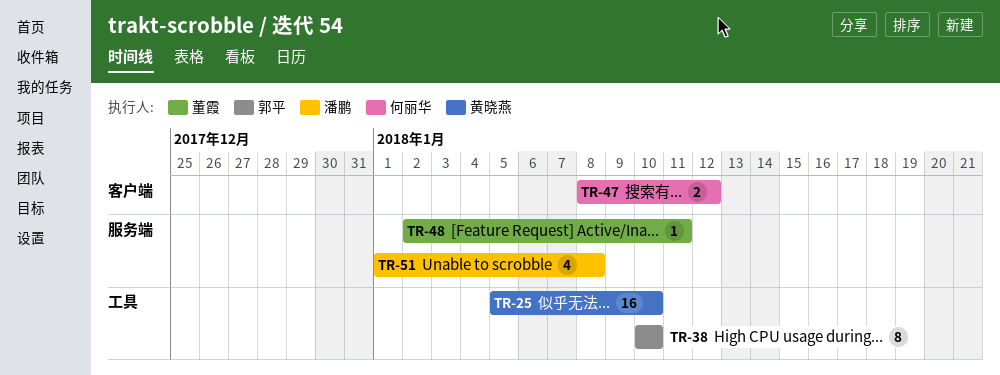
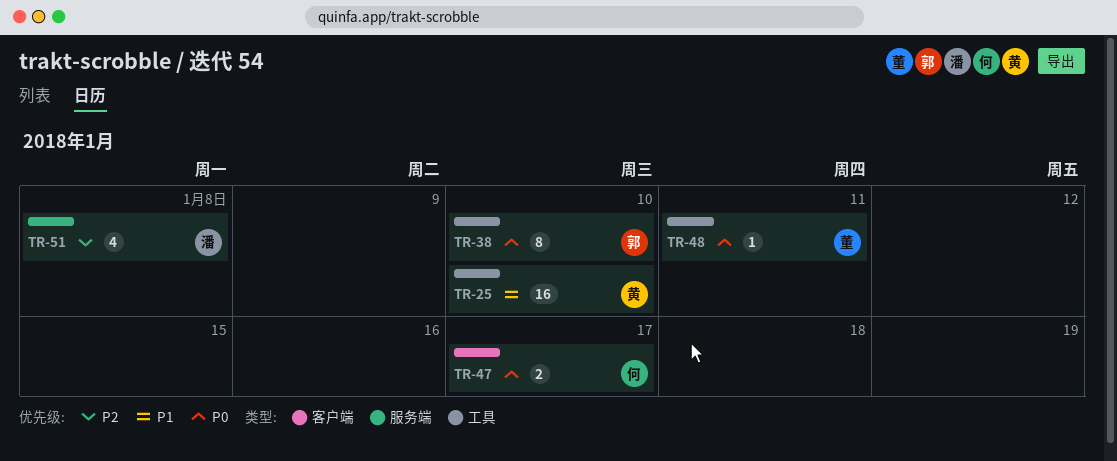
TR-47, due: Jan 12 -> Jan 17
TR-48, label: 服务端 -> 工具

